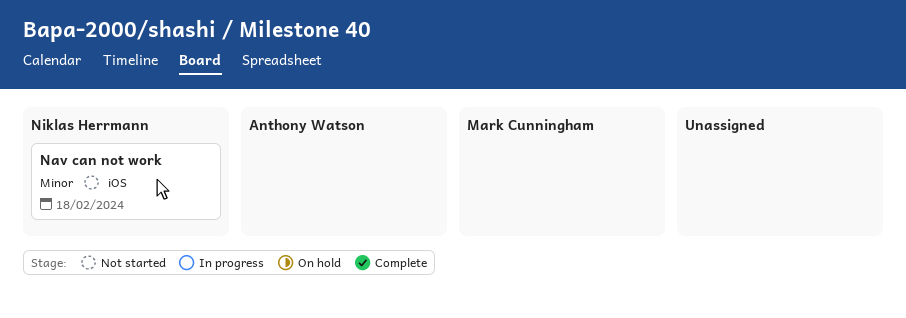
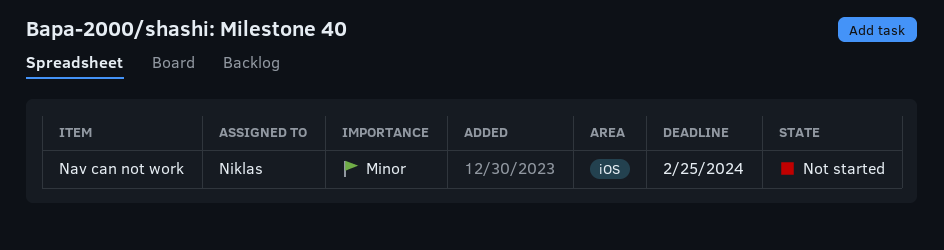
Nav can not work, due: Feb 18 -> Feb 25

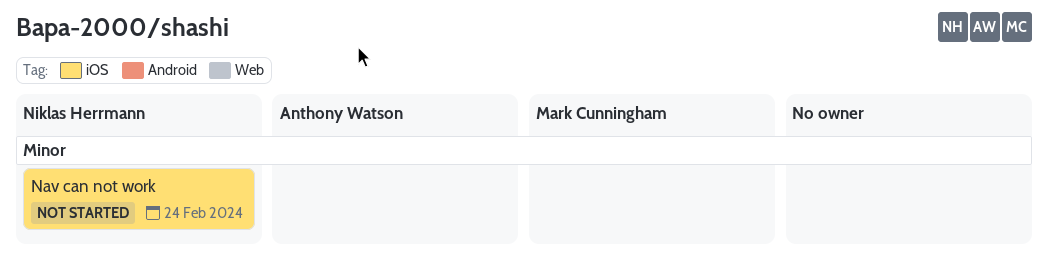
Nav can not work, due: Feb 25 -> Feb 24

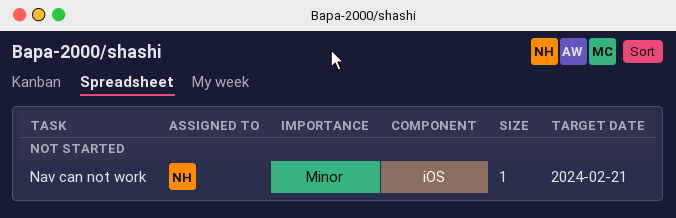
Nav can not work, due: Feb 24 -> Feb 21

